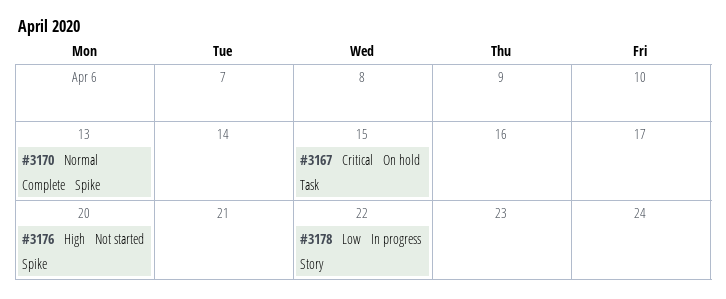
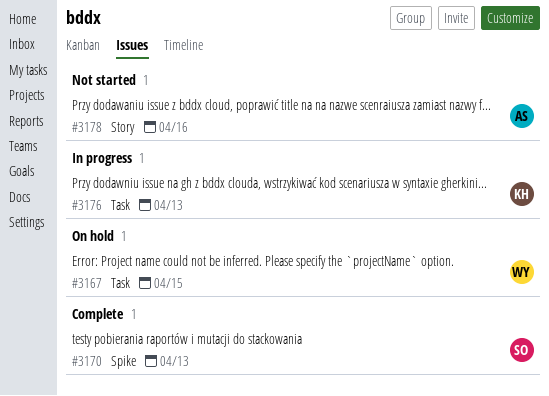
#3176, status: Not started -> In progress
#3176, label: Spike -> Task
#3176, due: Apr 20 -> Apr 13
#3178, status: In progress -> Not started
#3178, due: Apr 22 -> Apr 16

